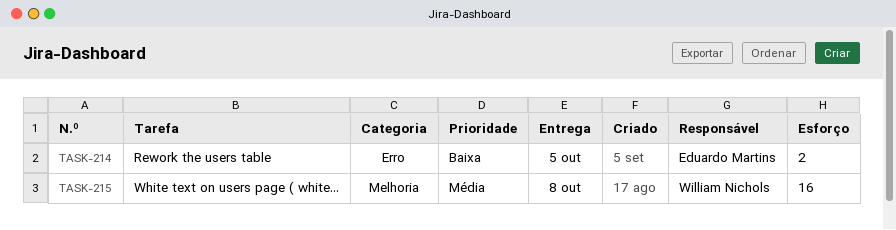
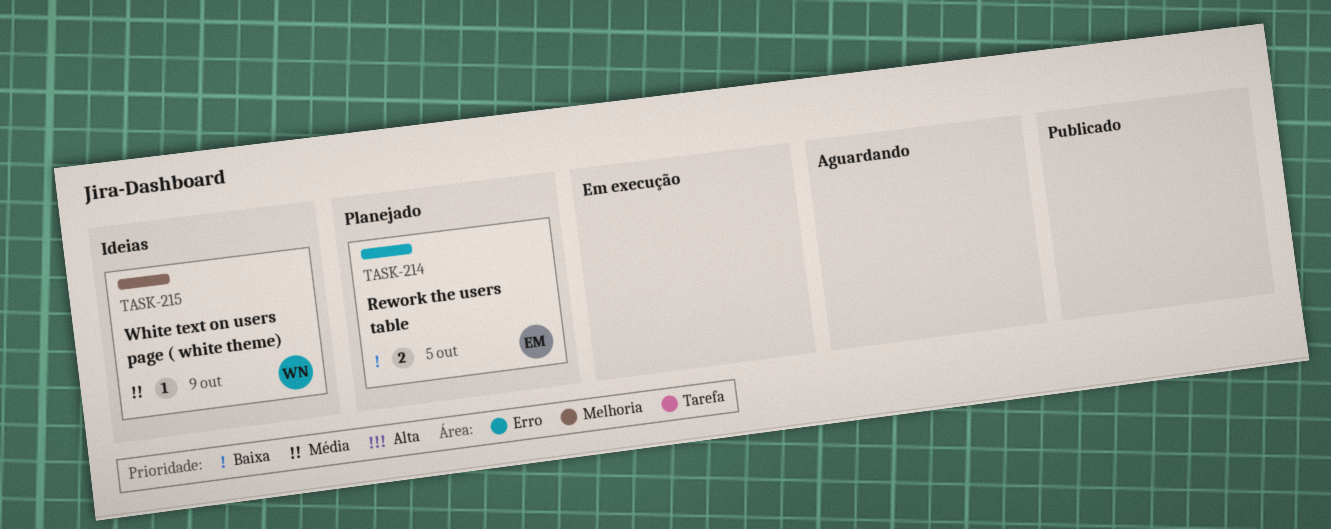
TASK-215, estimate: 16 -> 1
TASK-215, due: Oct 8 -> Oct 9

